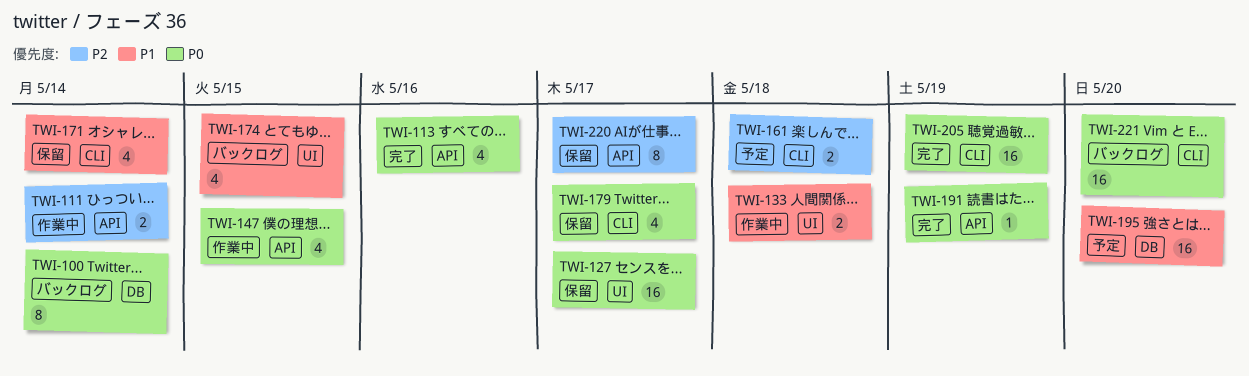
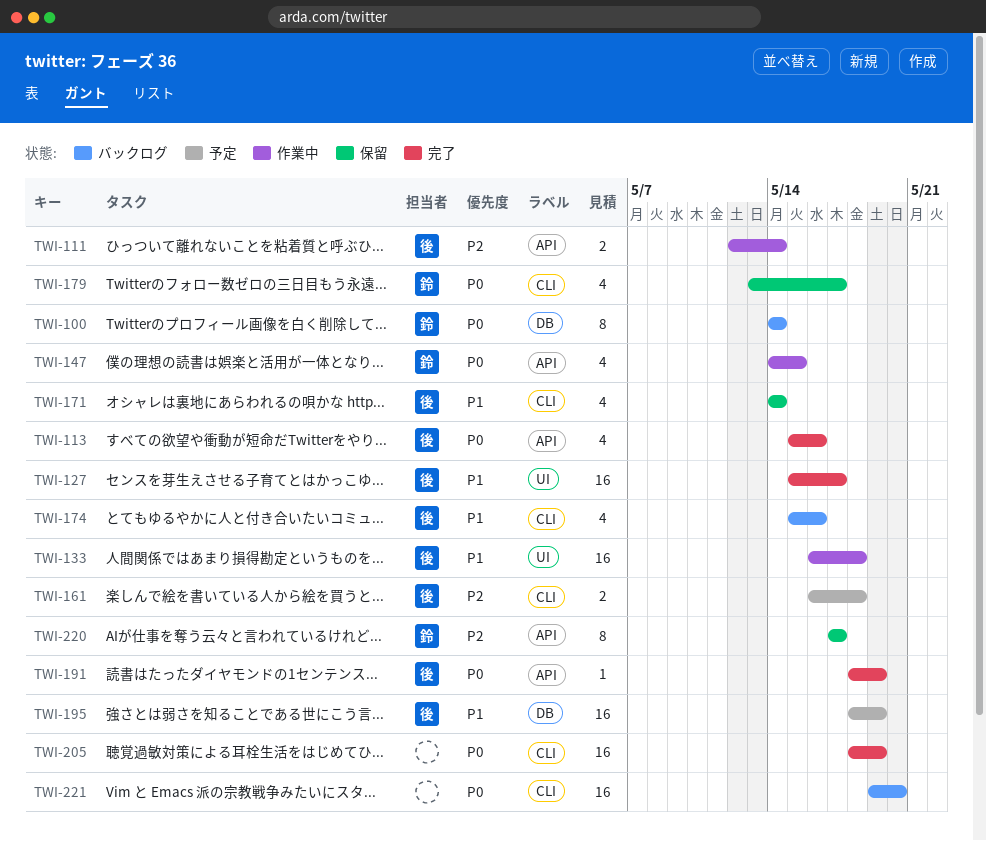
TWI-127, status: 保留 -> 完了
TWI-127, priority: P0 -> P1
TWI-133, estimate: 2 -> 16
TWI-174, label: UI -> CLI
TWI-174, due: May 15 -> May 16
TWI-195, due: May 20 -> May 19

